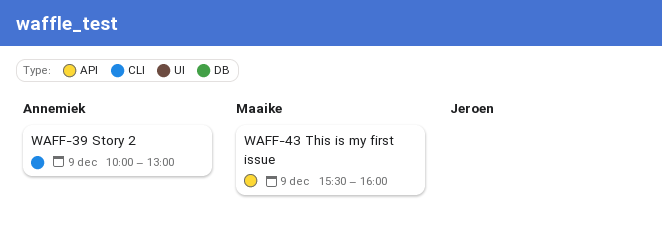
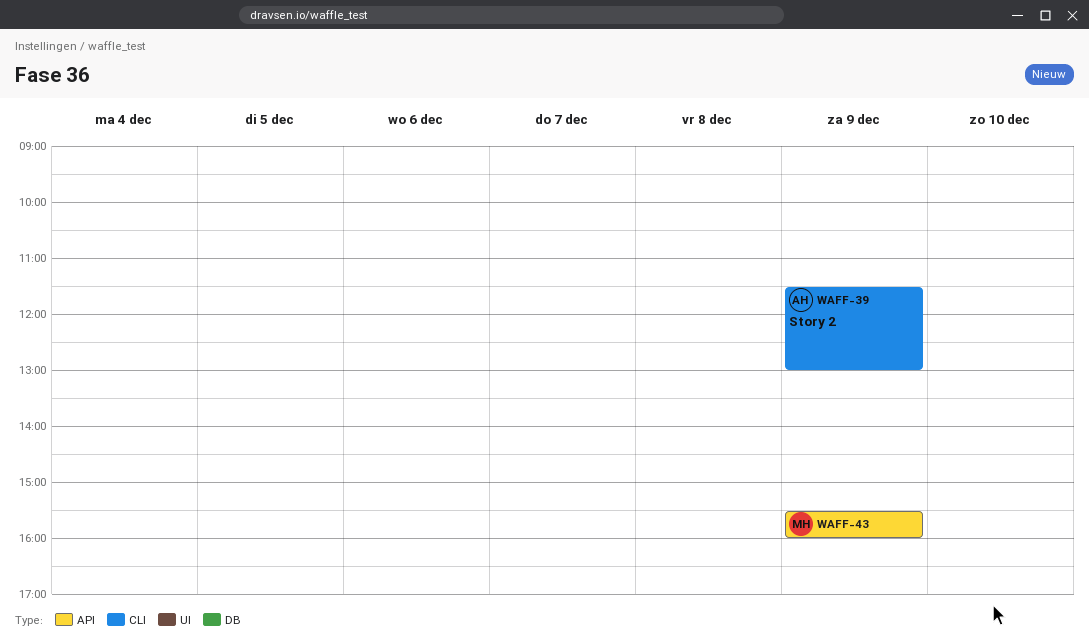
WAFF-39, begins: 10:00 -> 11:30

